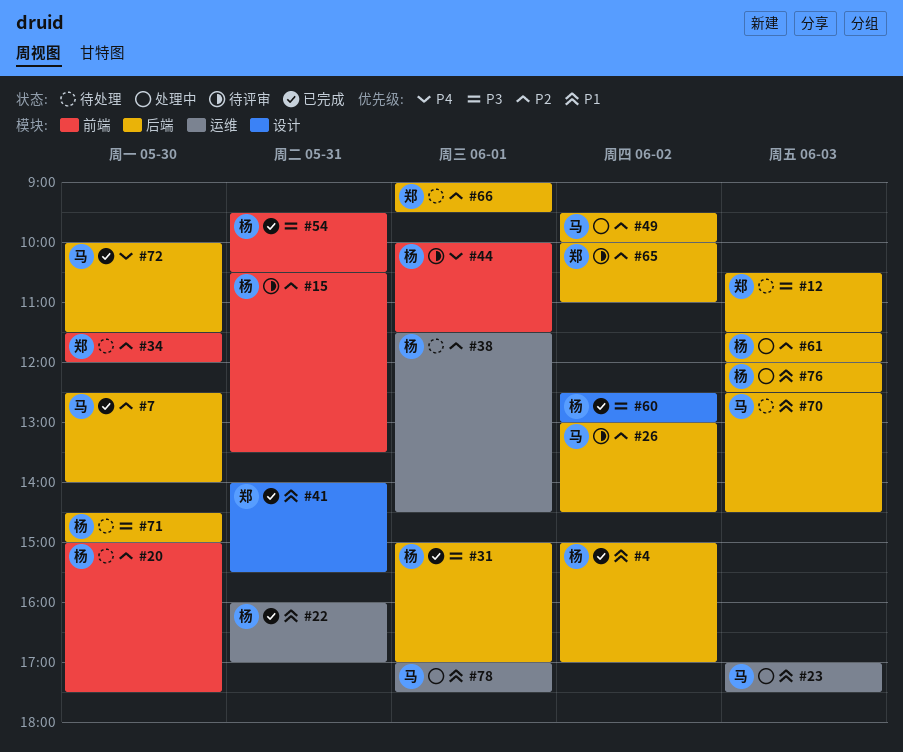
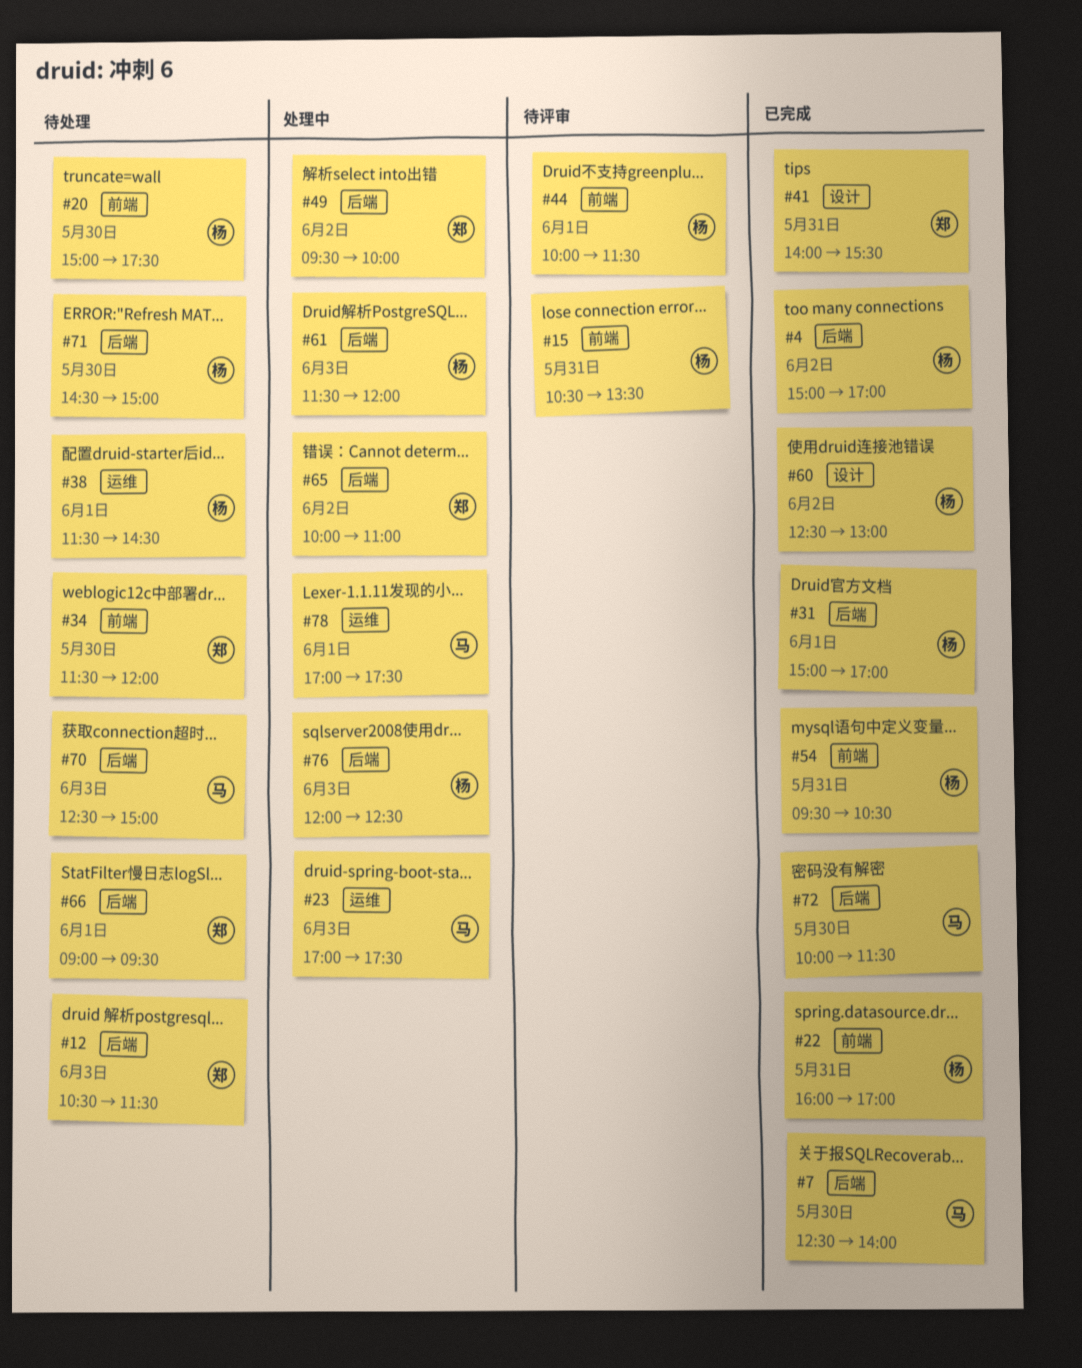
#22, label: 运维 -> 前端
#26: present -> none
#49, owner: 马 -> 郑
#65, status: 待评审 -> 处理中
#70, ends: 14:30 -> 15:00

